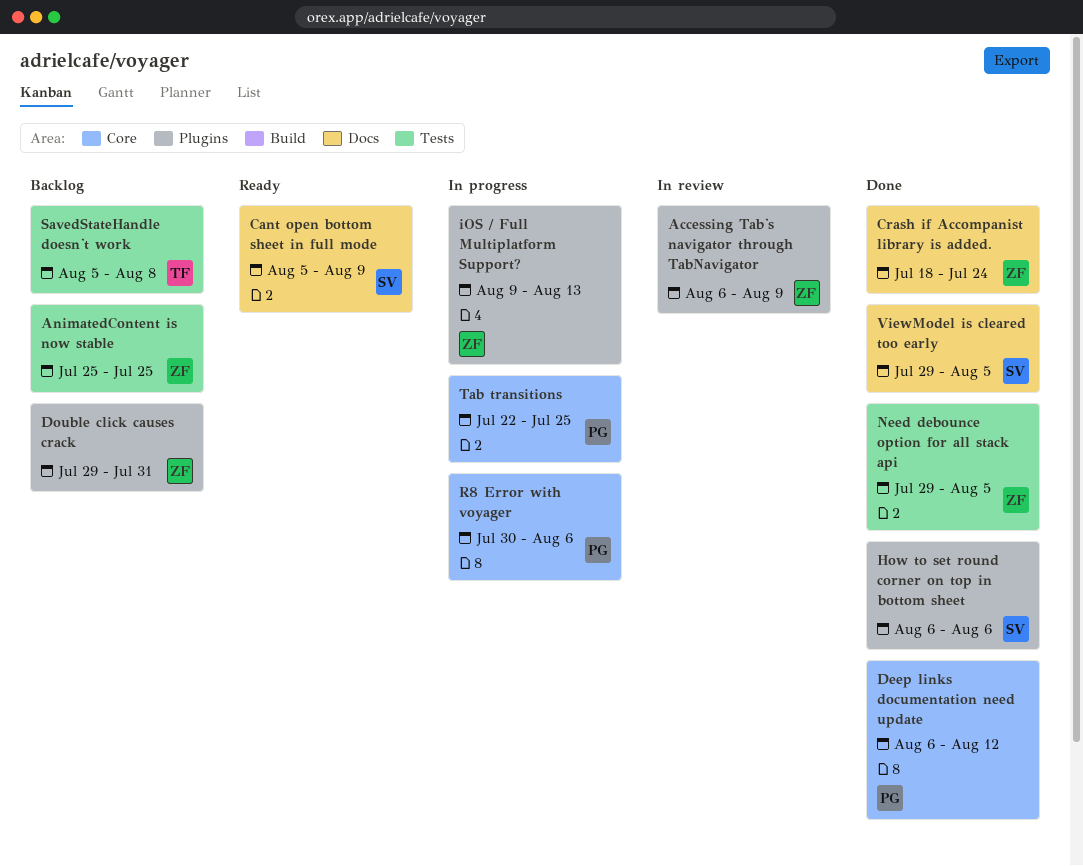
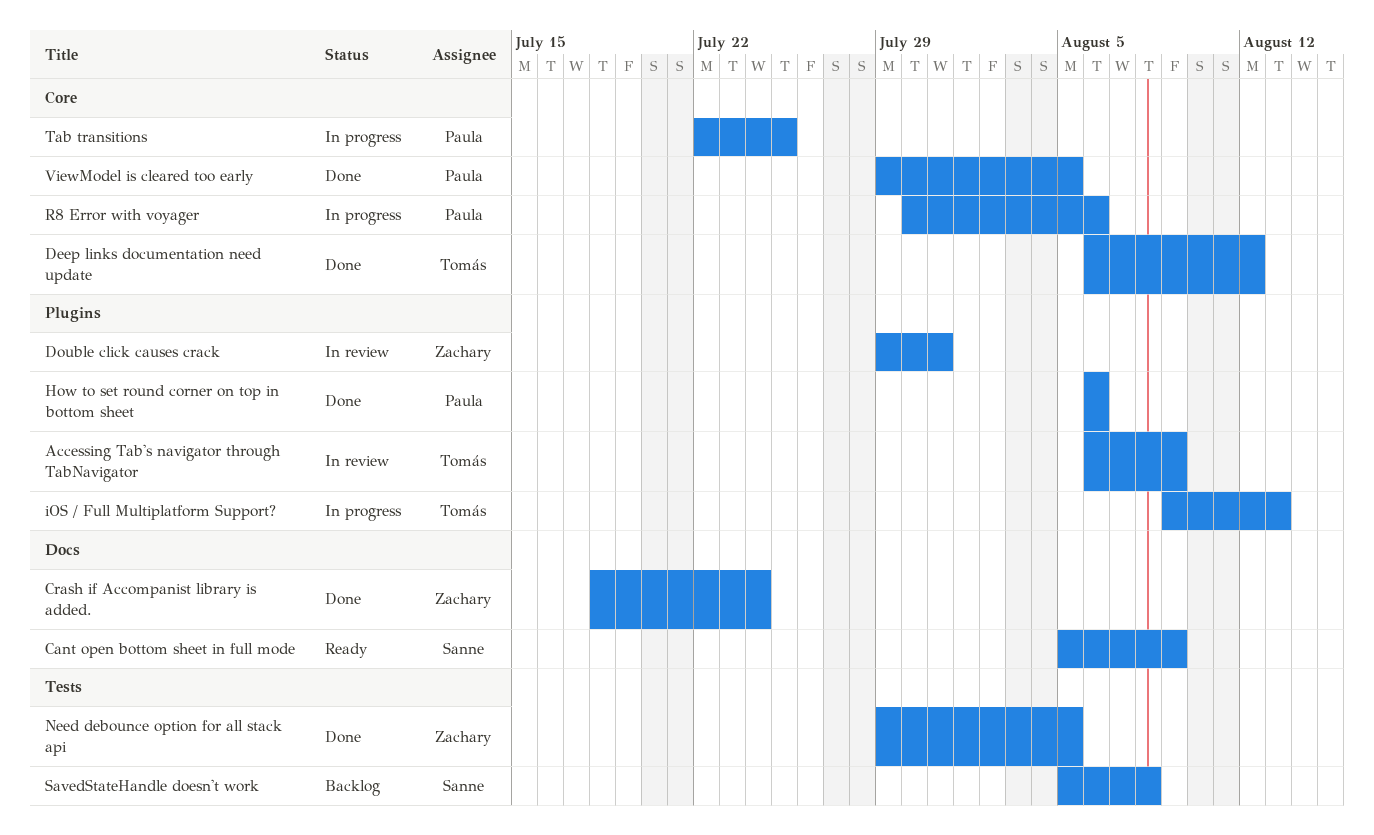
Accessing Tab's navigator through TabNavigator, owner: Zachary -> Tomás
AnimatedContent is now stable: present -> none
Deep links documentation need update, owner: Paula -> Tomás
Double click causes crack, status: Backlog -> In review
How to set round corner on top in bottom sheet, owner: Sanne -> Paula
iOS / Full Multiplatform Support?, owner: Zachary -> Tomás
SavedStateHandle doesn't work, owner: Tomás -> Sanne
ViewModel is cleared too early, owner: Sanne -> Paula
ViewModel is cleared too early, label: Docs -> Core

